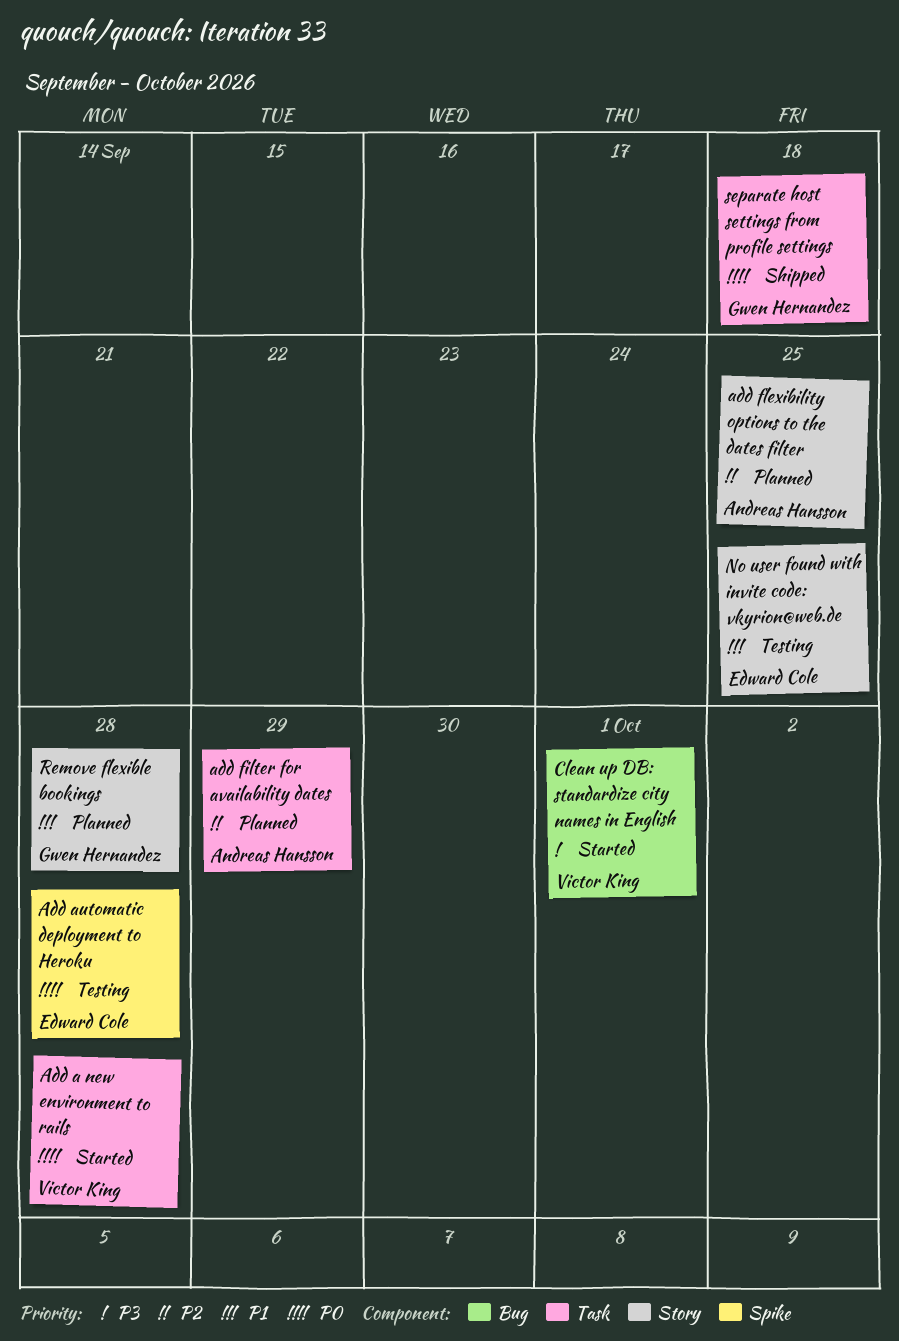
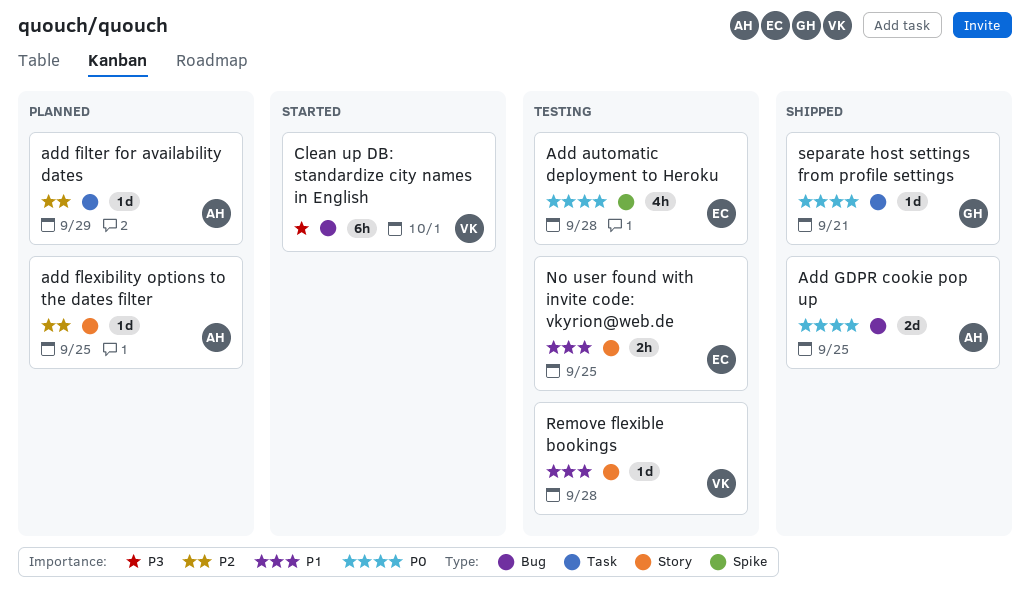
Add a new environment to rails: present -> none
Add GDPR cookie pop up: none -> present
Remove flexible bookings, status: Planned -> Testing
Remove flexible bookings, owner: Gwen Hernandez -> Victor King
separate host settings from profile settings, due: Sep 18 -> Sep 21

